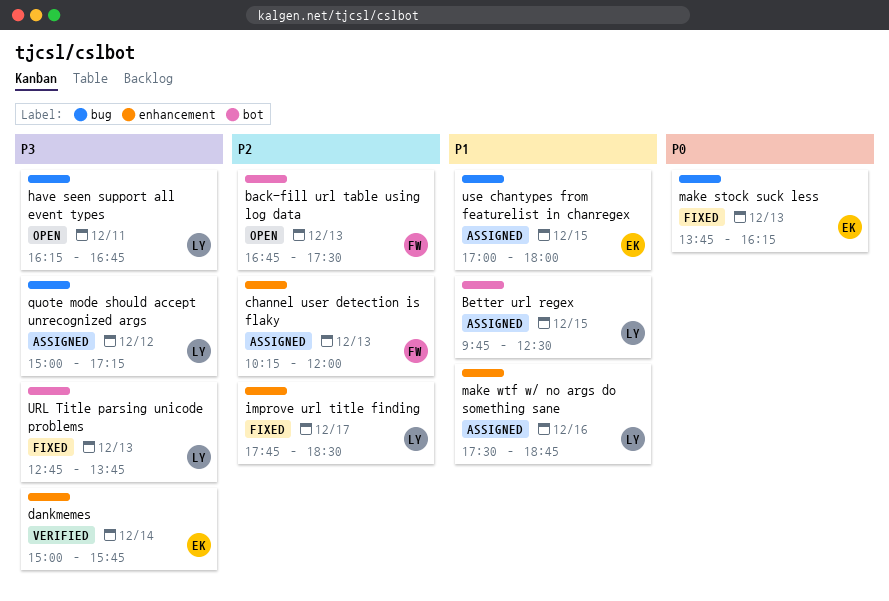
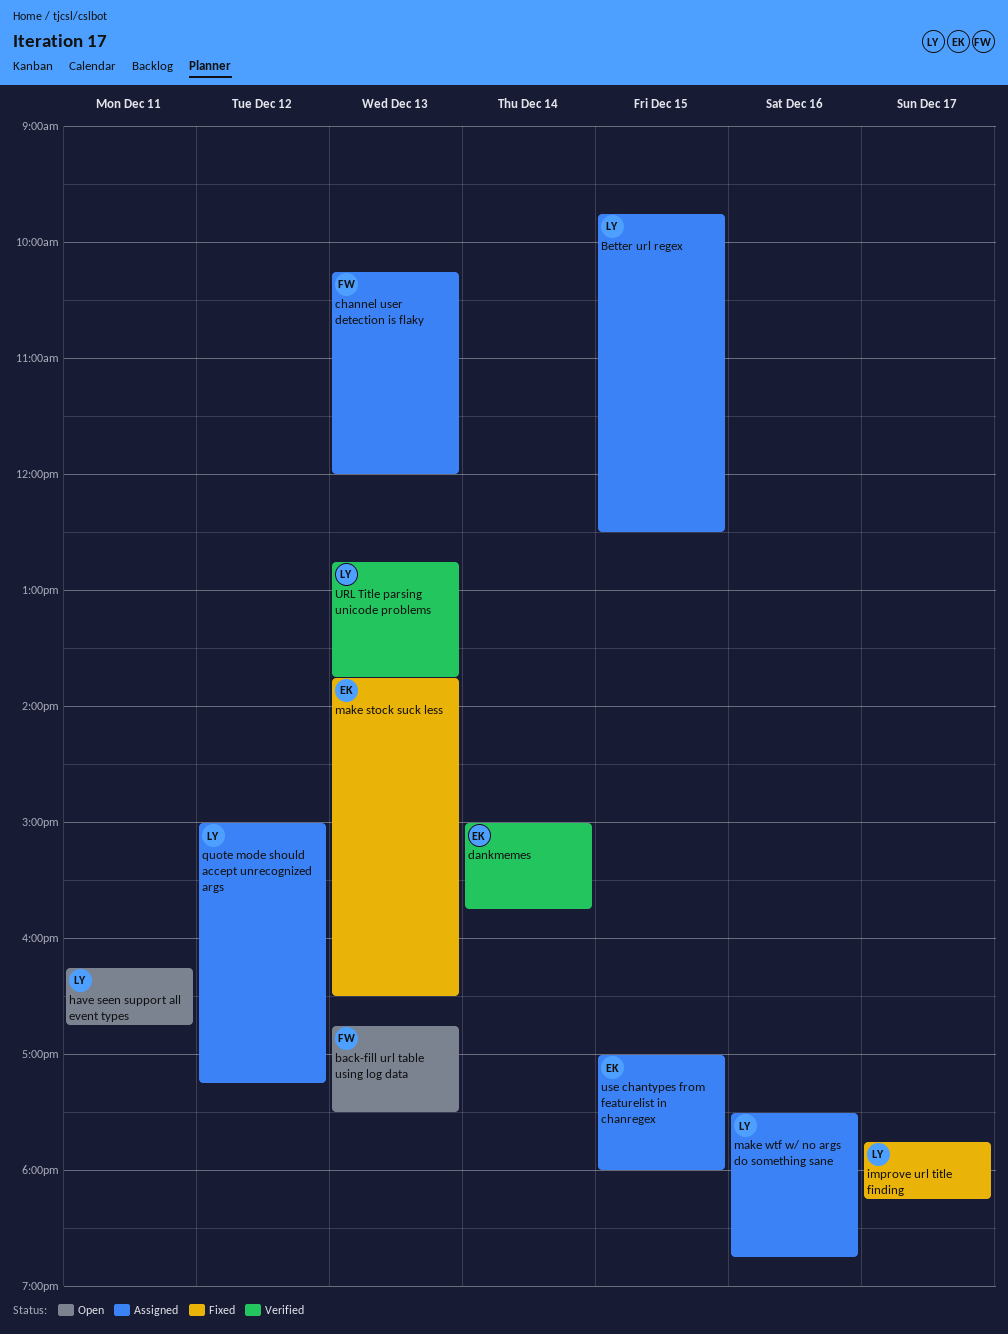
improve url title finding, ends: 18:30 -> 18:15
make stock suck less, ends: 16:15 -> 16:30
URL Title parsing unicode problems, status: Fixed -> Verified

